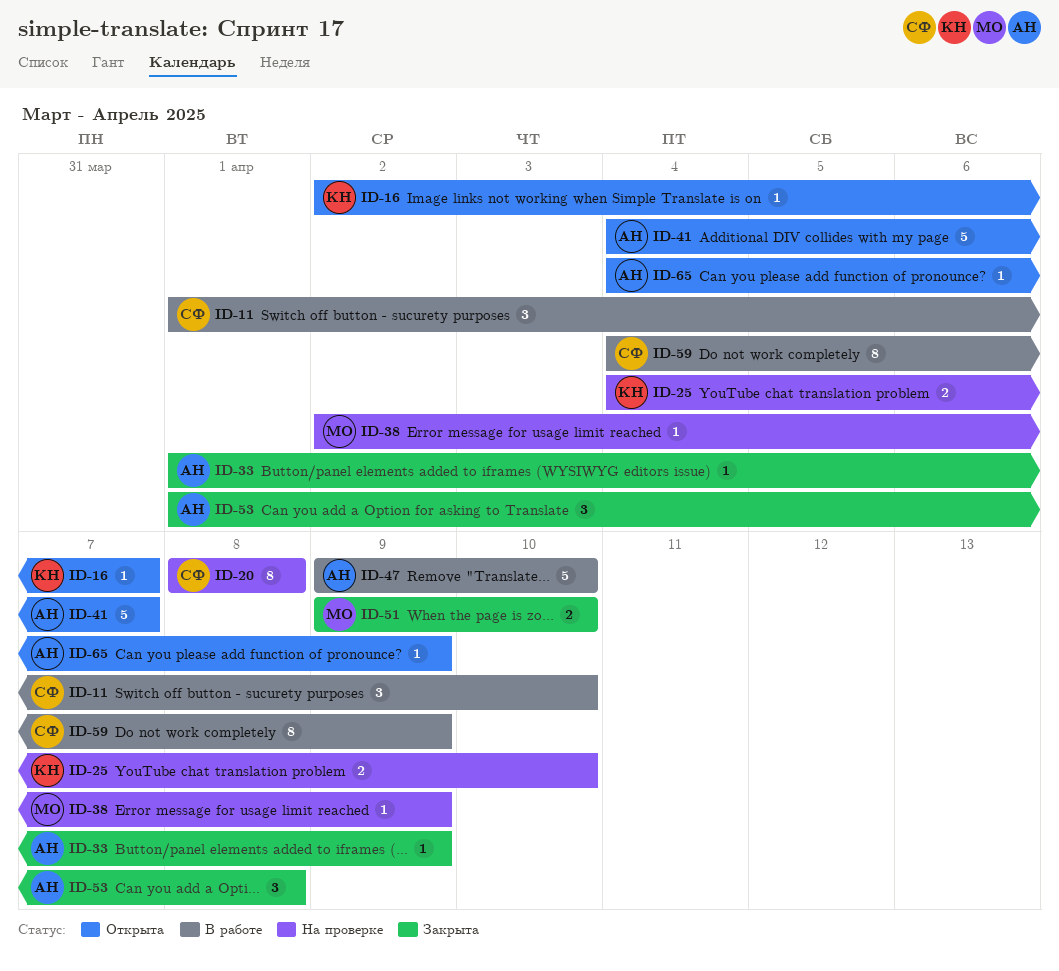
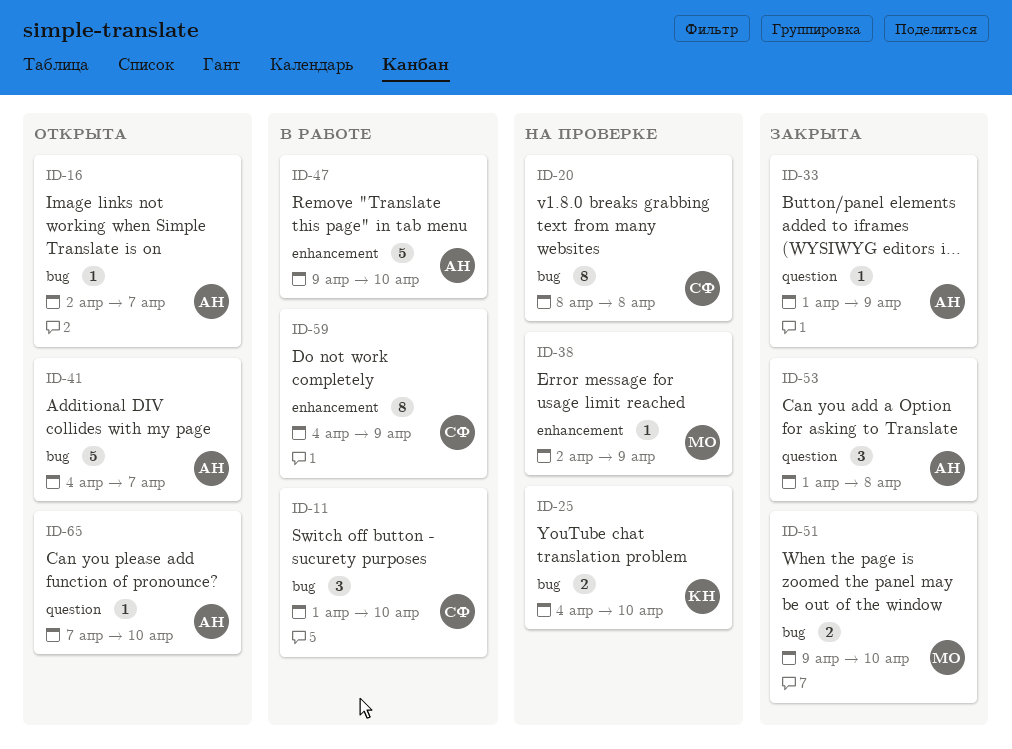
ID-16, owner: КН -> АН
ID-65, start: Apr 4 -> Apr 7
ID-65, due: Apr 9 -> Apr 10

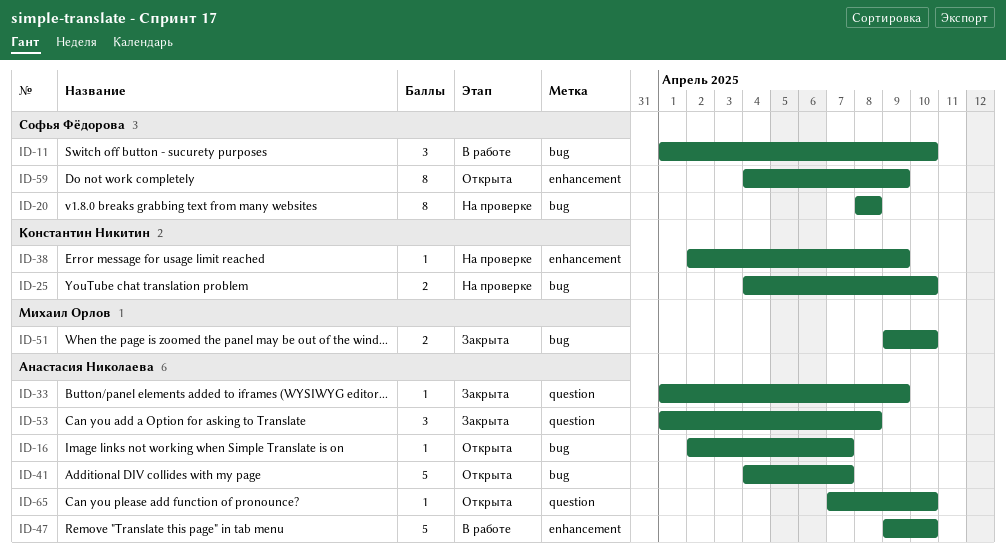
ID-38, owner: Михаил Орлов -> Константин Никитин
ID-59, status: В работе -> Открыта

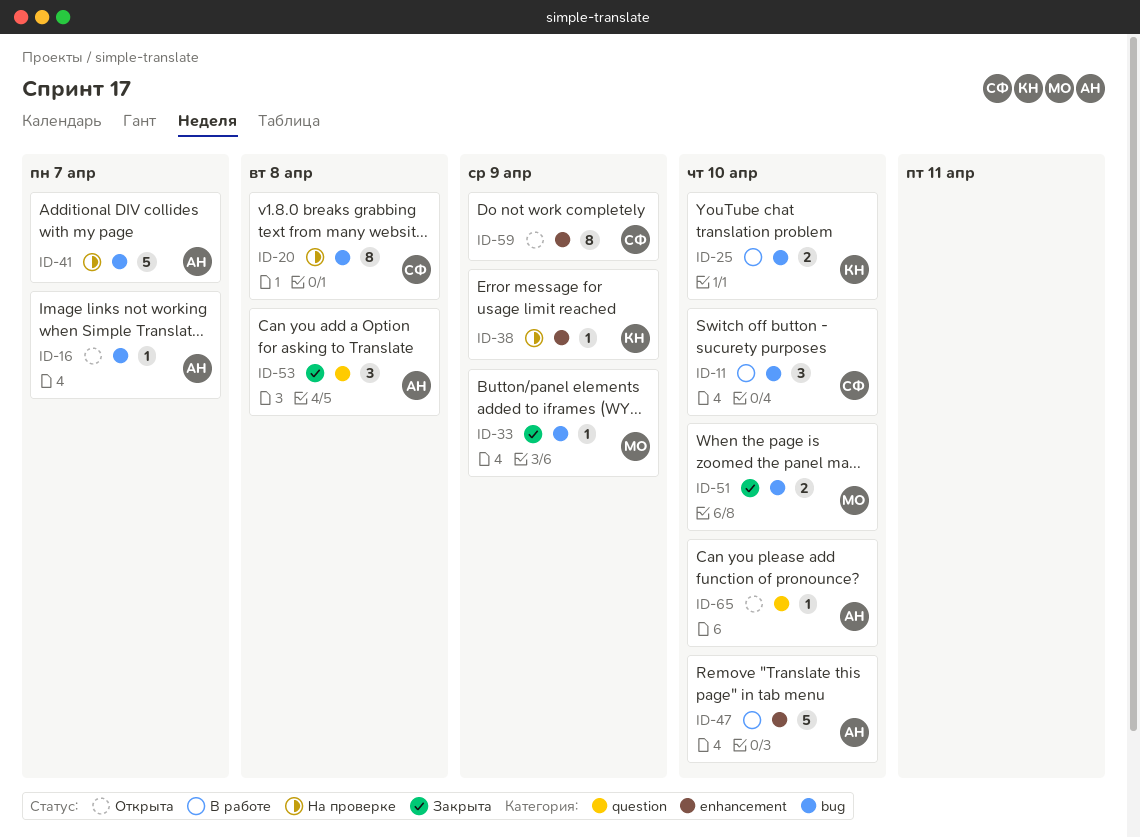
ID-25, status: На проверке -> В работе
ID-33, owner: Анастасия Николаева -> Михаил Орлов
ID-33, label: question -> bug
ID-41, status: Открыта -> На проверке

